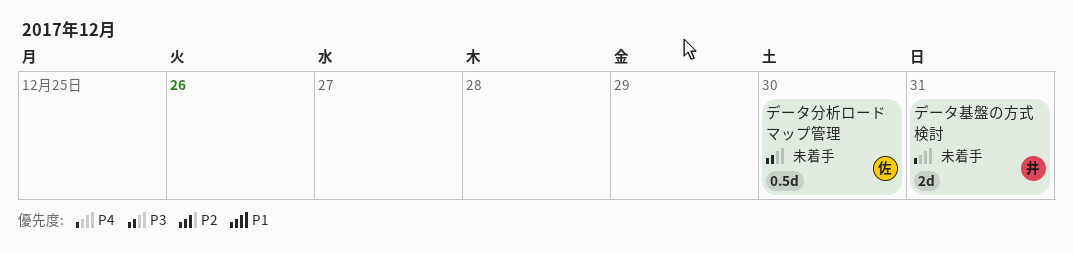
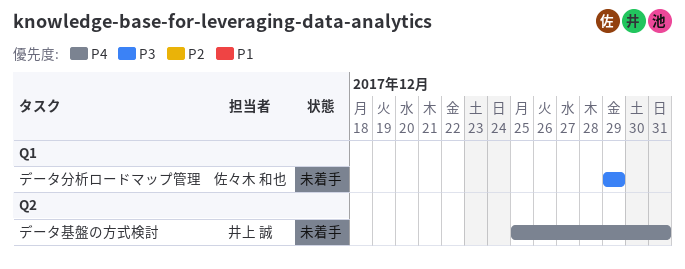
データ分析ロードマップ管理, due: Dec 30 -> Dec 29

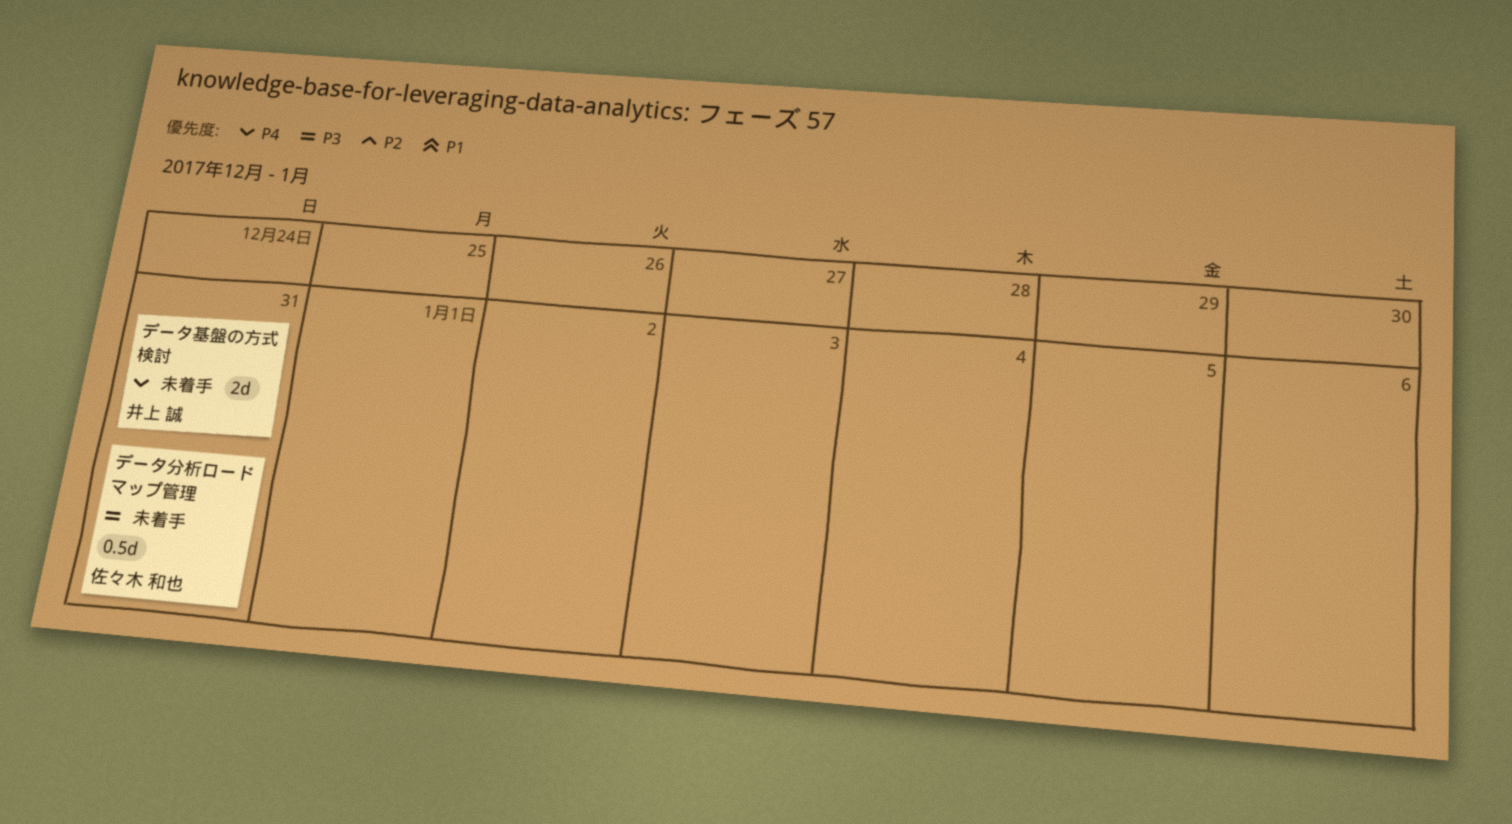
データ分析ロードマップ管理, due: Dec 29 -> Dec 31

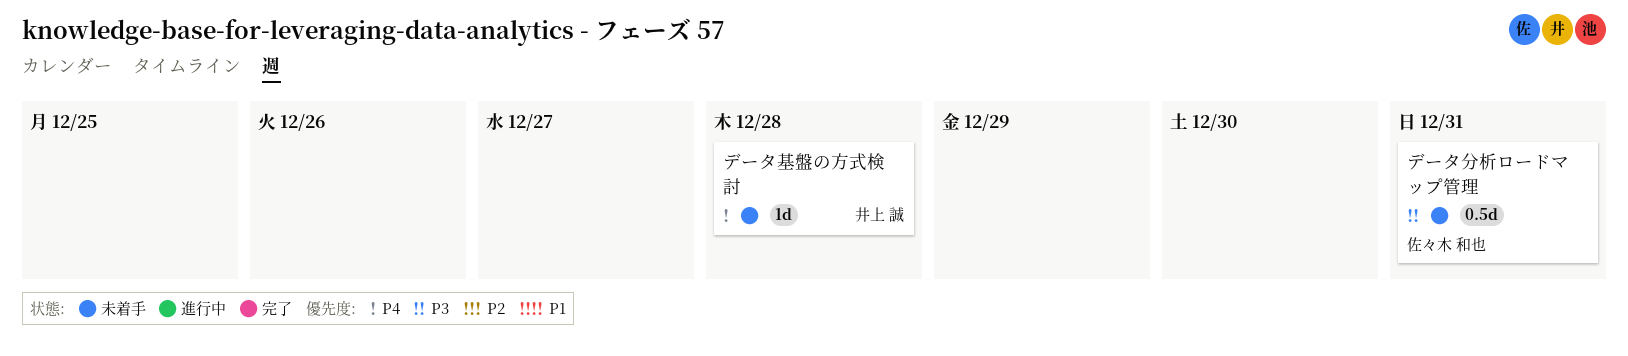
データ基盤の方式検討, estimate: 2d -> 1d
データ基盤の方式検討, due: Dec 31 -> Dec 28

